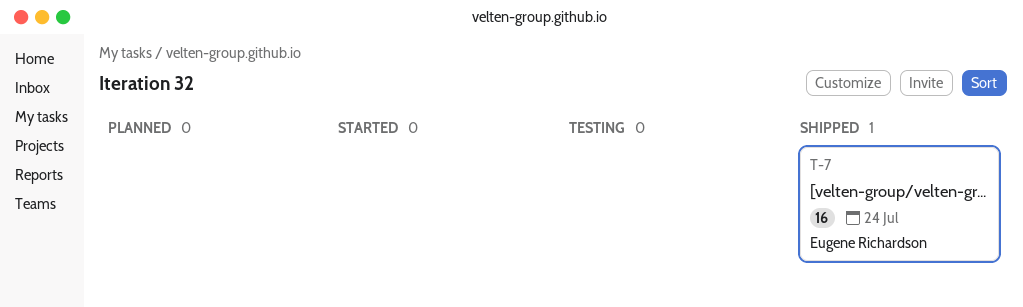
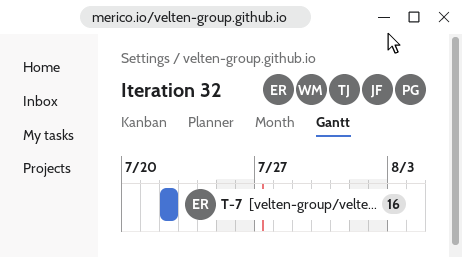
T-7, due: Jul 24 -> Jul 22

